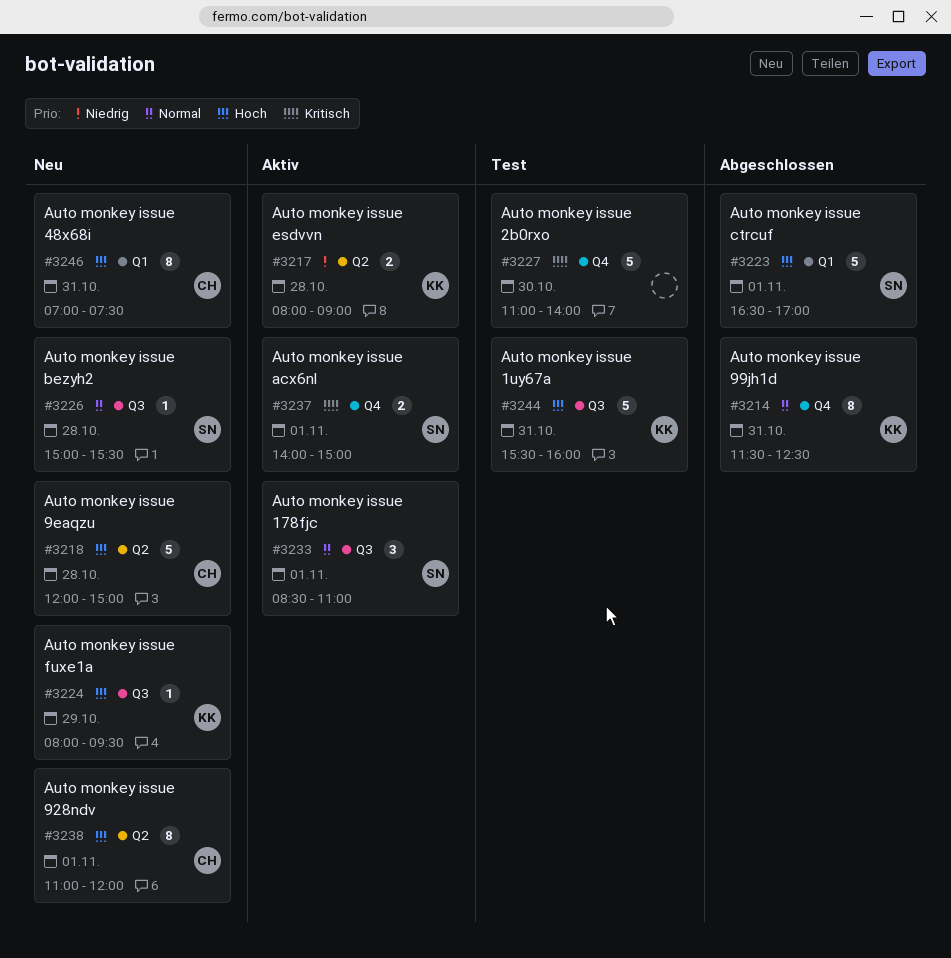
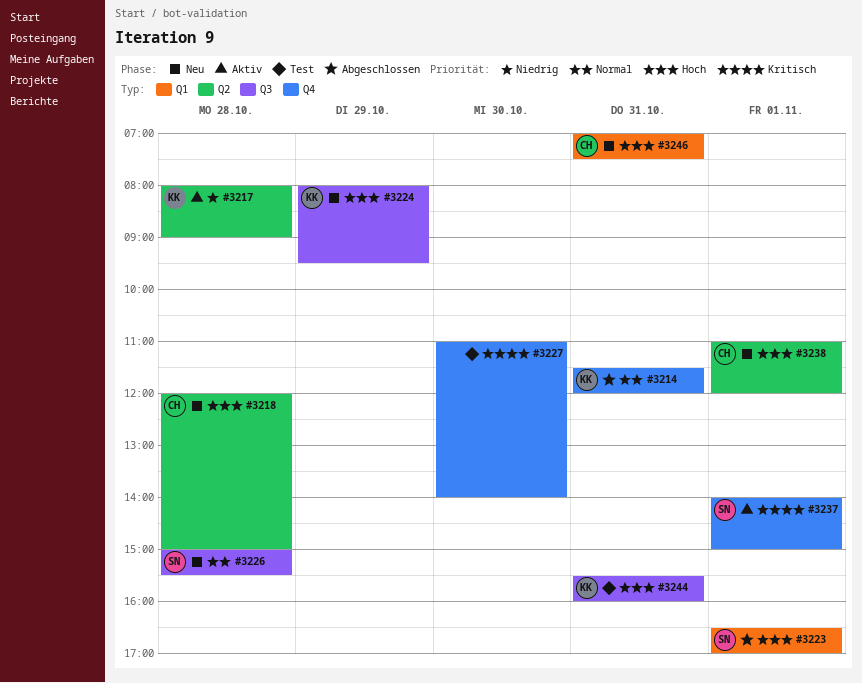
#3214, ends: 12:30 -> 12:00
#3233: present -> none

